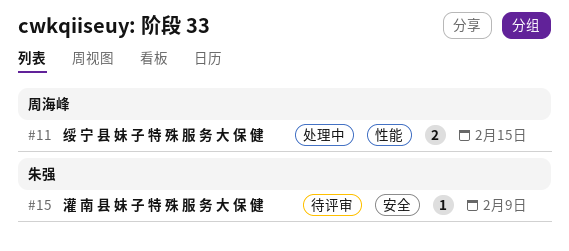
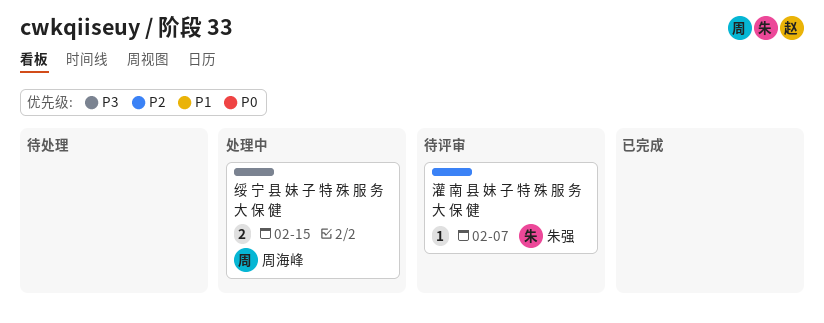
灌 南 县 妹 子 特 殊 服 务 大 保 健, due: Feb 9 -> Feb 7

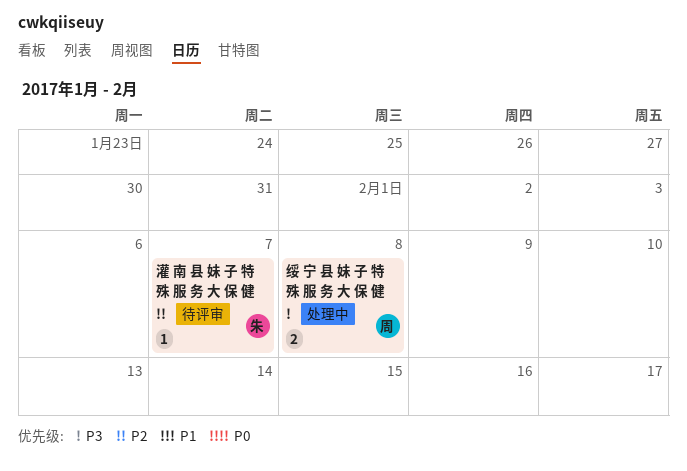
绥 宁 县 妹 子 特 殊 服 务 大 保 健, due: Feb 15 -> Feb 8

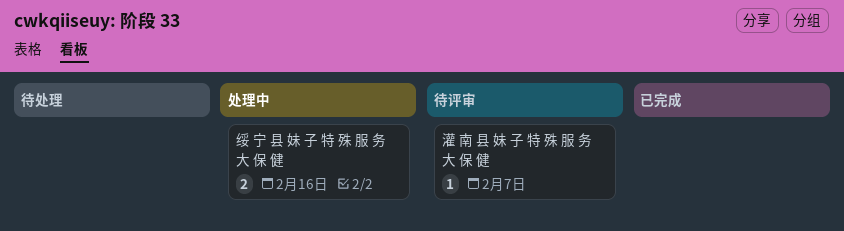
绥 宁 县 妹 子 特 殊 服 务 大 保 健, due: Feb 8 -> Feb 16

